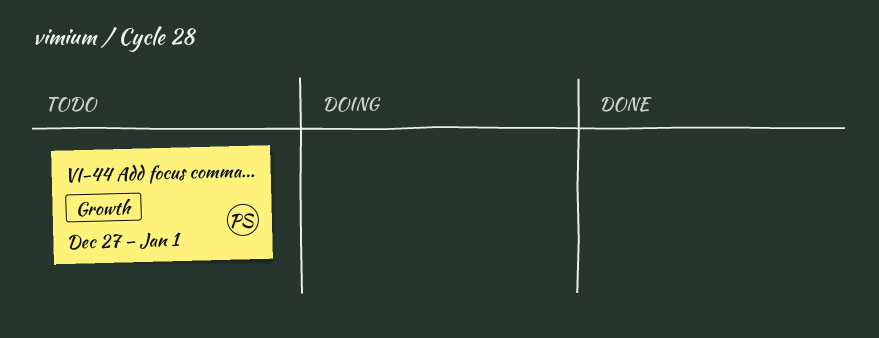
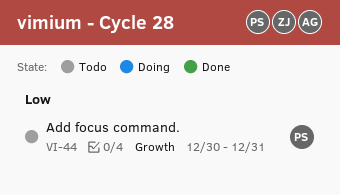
VI-44, start: Dec 27 -> Dec 30
VI-44, due: Jan 1 -> Dec 31

